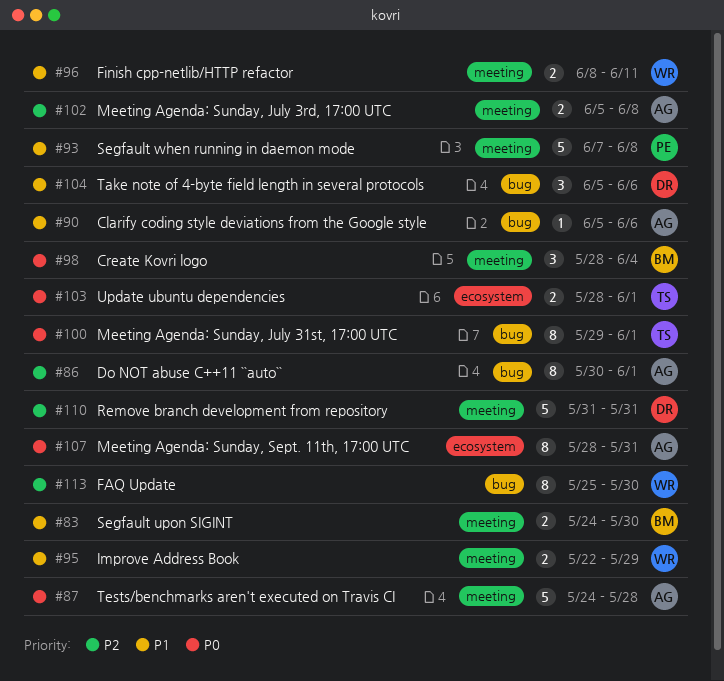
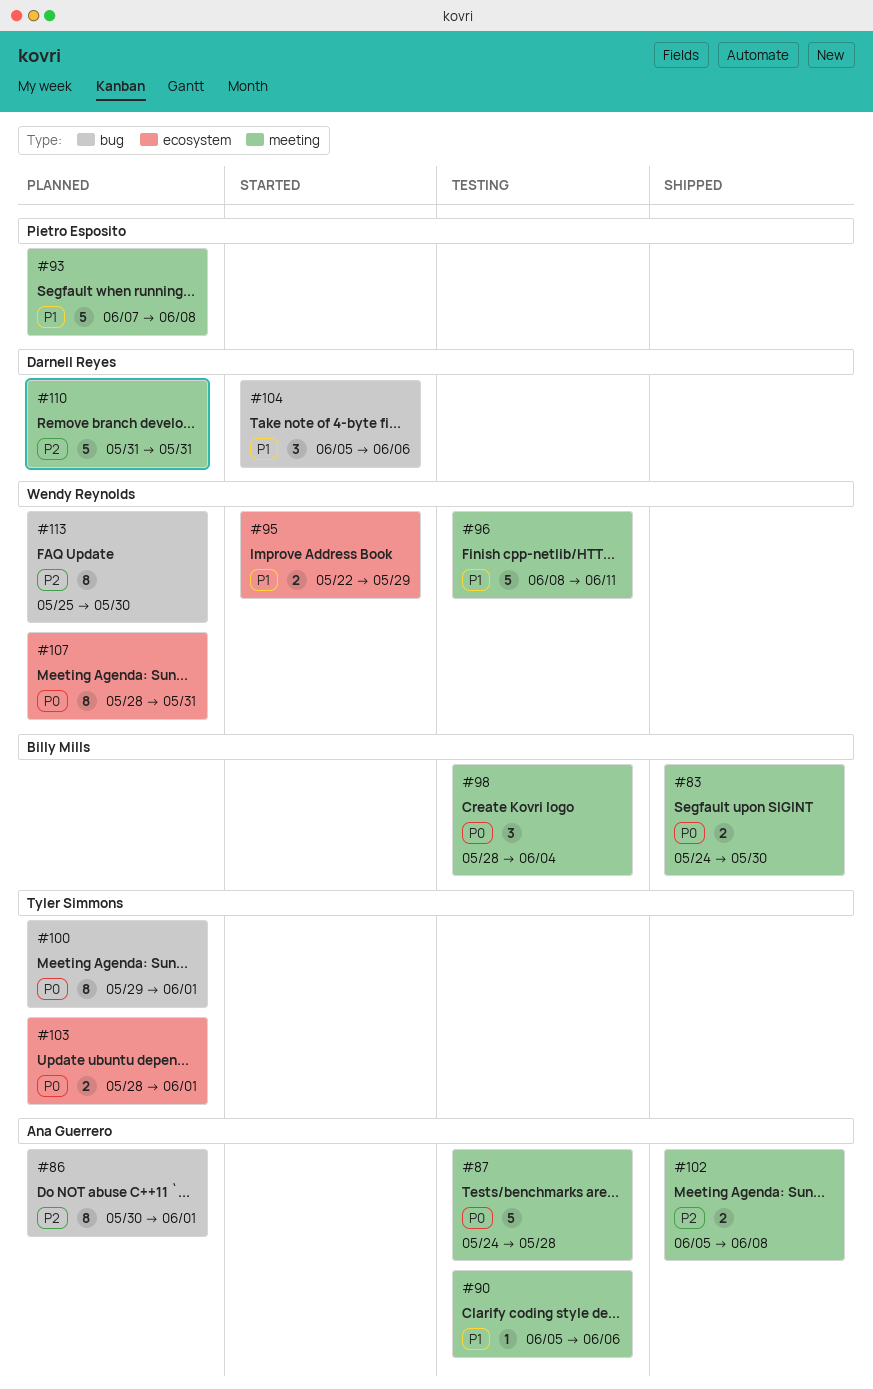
#83, priority: P1 -> P0
#90, label: bug -> meeting
#95, label: meeting -> ecosystem
#96, estimate: 2 -> 5
#107, owner: Ana Guerrero -> Wendy Reynolds

